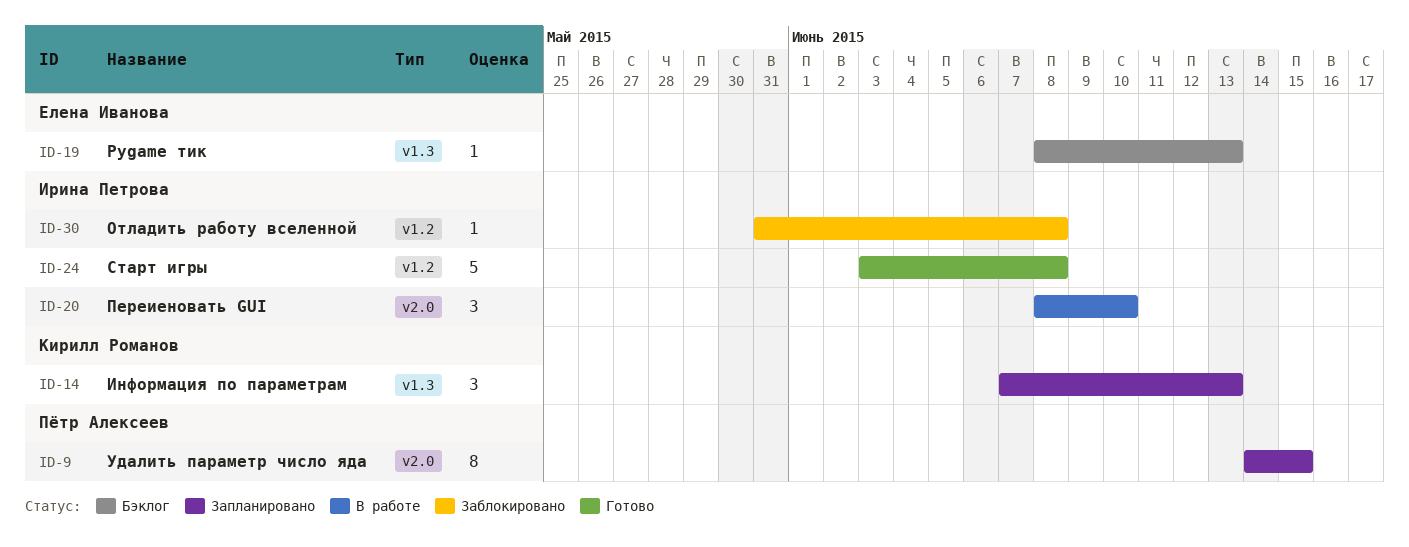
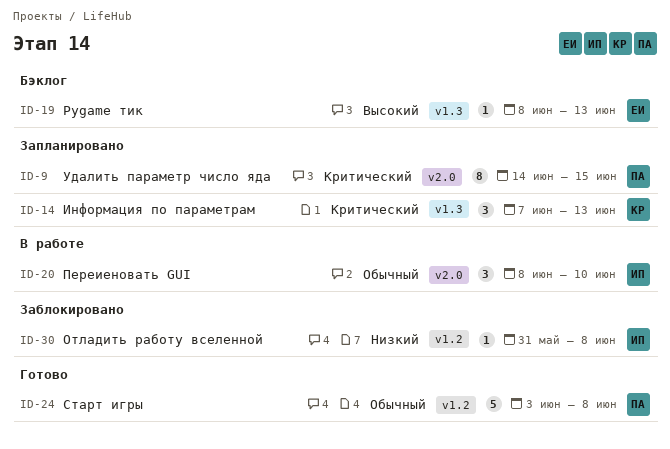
ID-24, owner: Ирина Петрова -> Пётр Алексеев

